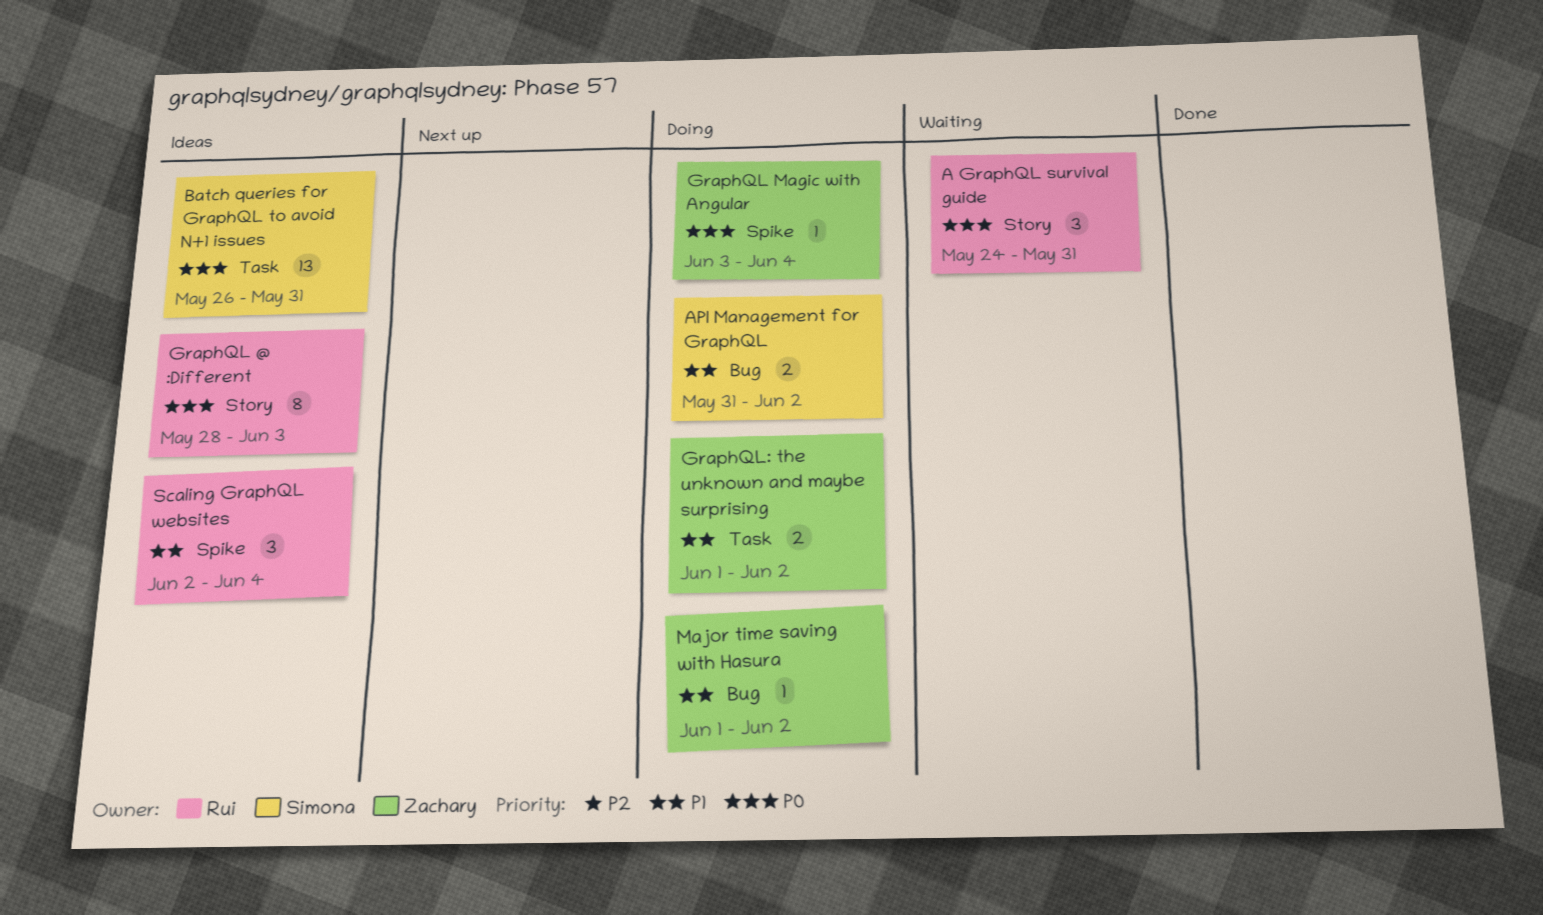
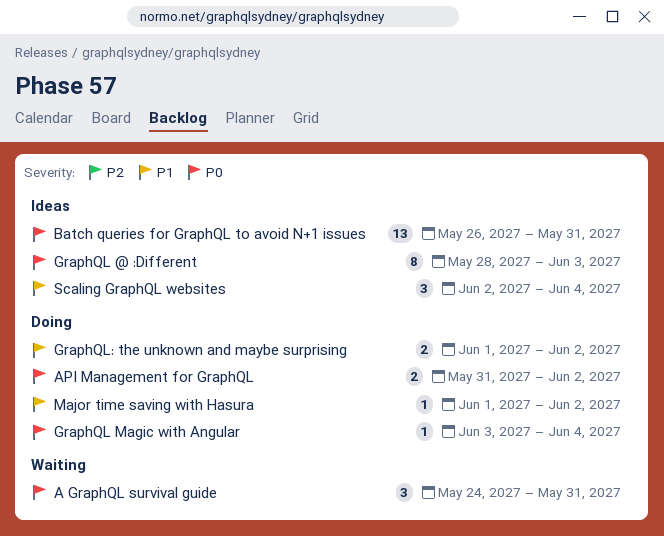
API Management for GraphQL, priority: P1 -> P0

